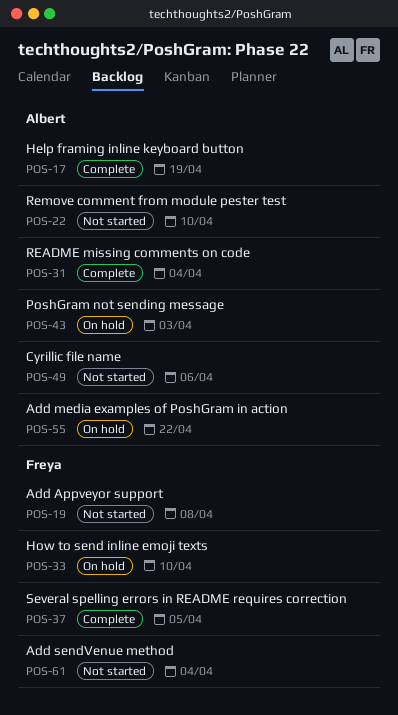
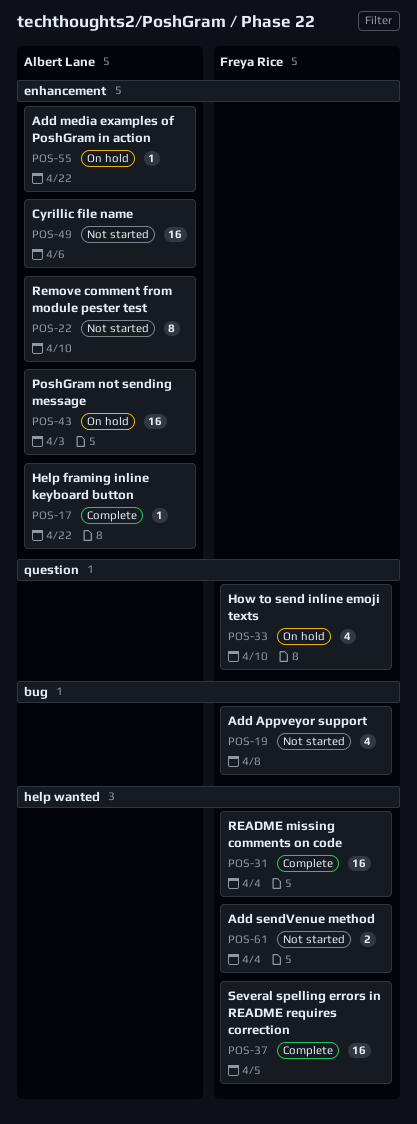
POS-17, due: Apr 19 -> Apr 22
POS-31, owner: Albert Lane -> Freya Rice

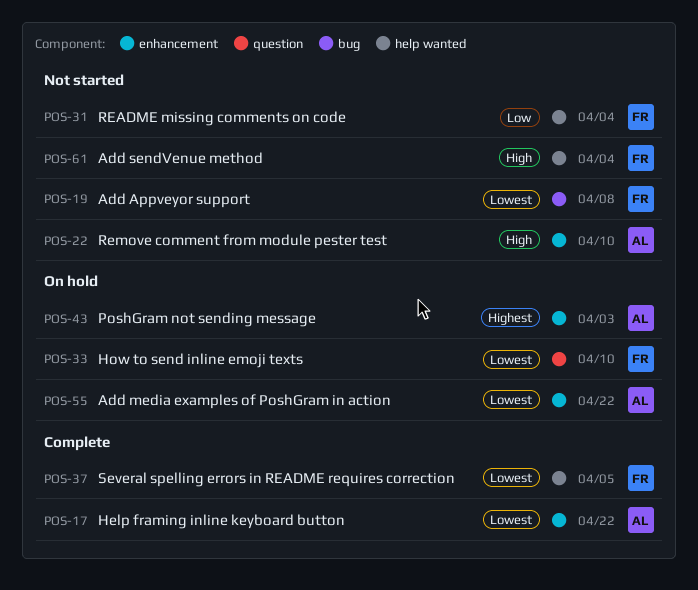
POS-31, status: Complete -> Not started
POS-49: present -> none

